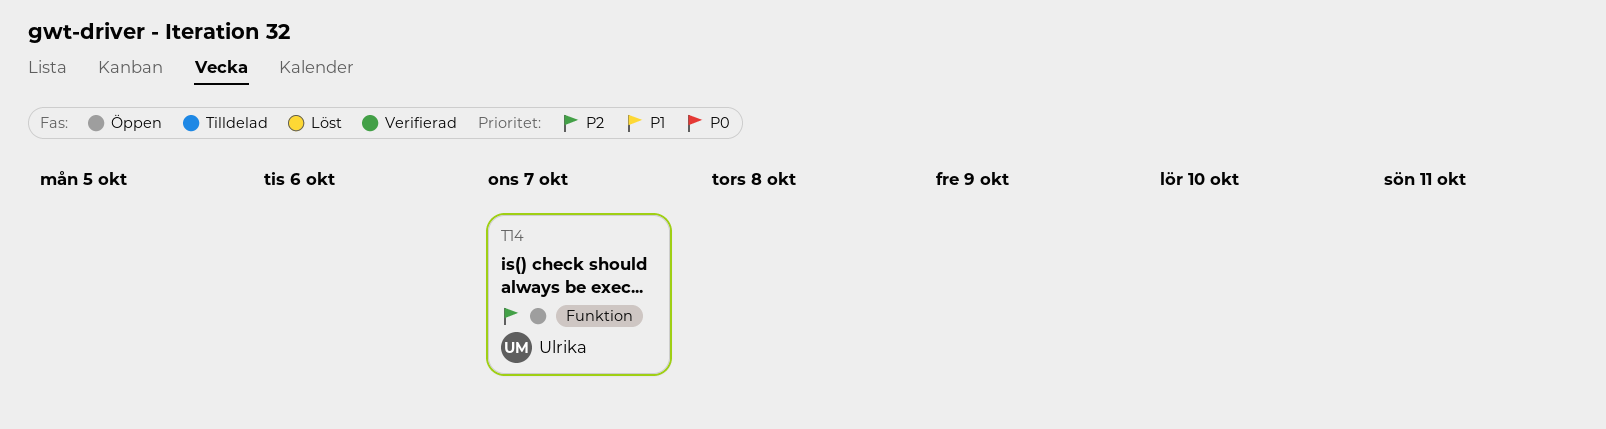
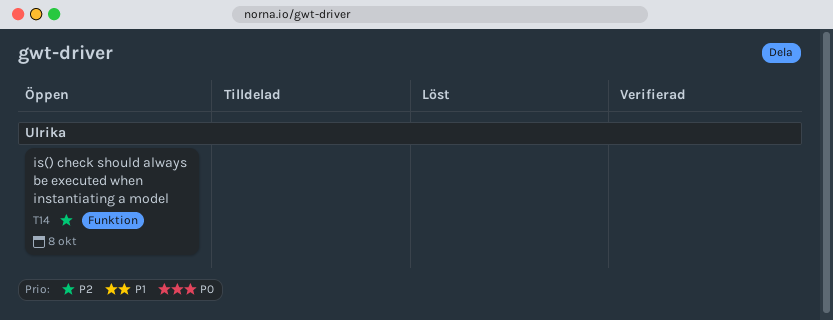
T14, due: Oct 7 -> Oct 8

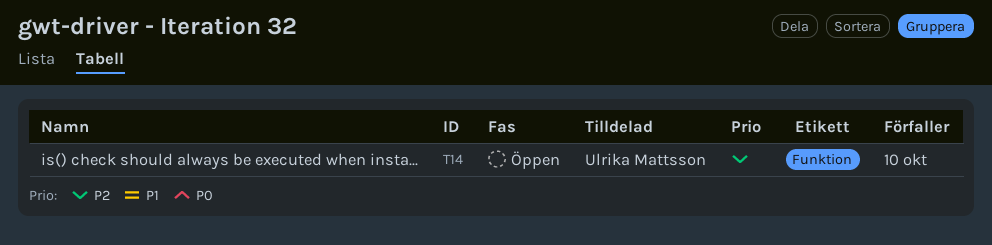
T14, due: Oct 8 -> Oct 10

